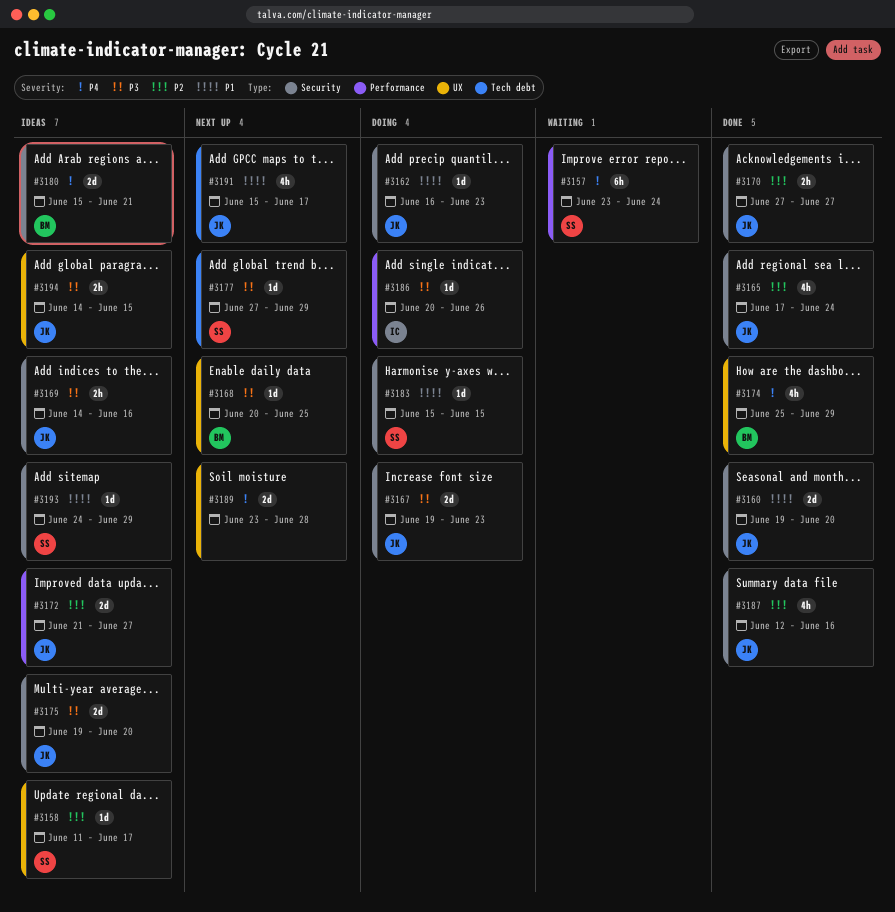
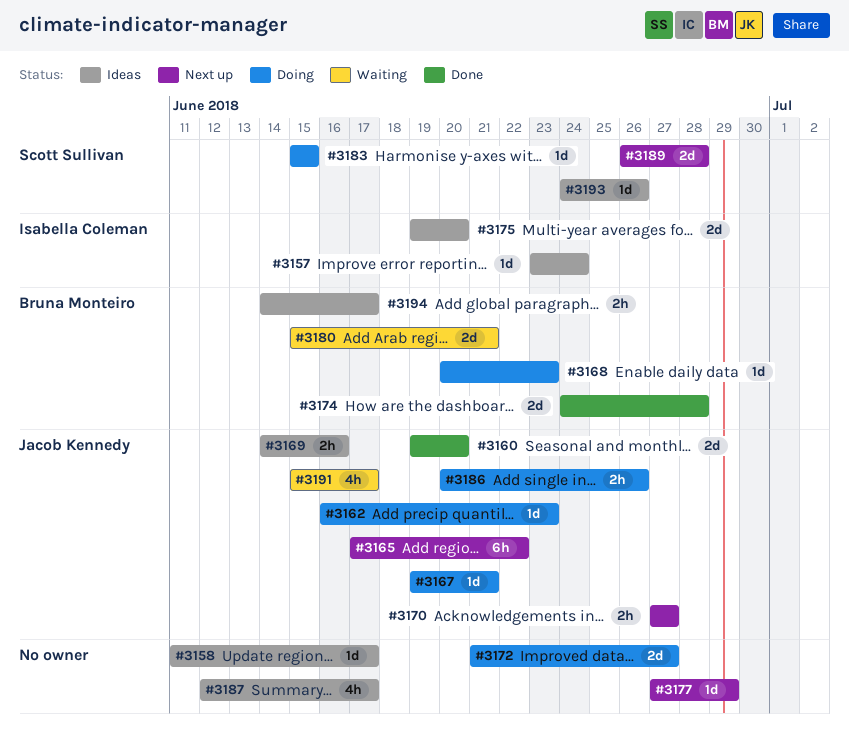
#3157, status: Waiting -> Ideas
#3157, owner: Scott Sullivan -> Isabella Coleman
#3157, estimate: 6h -> 1d
#3158, owner: Scott Sullivan -> none
#3165, status: Done -> Next up
#3165, estimate: 4h -> 6h
#3165, due: Jun 24 -> Jun 22
#3167, estimate: 2d -> 1d
#3167, due: Jun 23 -> Jun 21
#3168, status: Next up -> Doing
#3168, due: Jun 25 -> Jun 23
#3170, status: Done -> Next up
#3172, status: Ideas -> Doing
#3172, owner: Jacob Kennedy -> none
#3174, estimate: 4h -> 2d
#3174, start: Jun 25 -> Jun 24
#3174, due: Jun 29 -> Jun 28
#3175, owner: Jacob Kennedy -> Isabella Coleman
#3177, owner: Scott Sullivan -> none
#3180, status: Ideas -> Waiting
#3186, owner: Isabella Coleman -> Jacob Kennedy
#3186, estimate: 1d -> 2h
#3187, status: Done -> Ideas
#3187, owner: Jacob Kennedy -> none
#3187, due: Jun 16 -> Jun 17
#3189, owner: none -> Scott Sullivan
#3189, start: Jun 23 -> Jun 26
#3191, status: Next up -> Waiting
#3193, due: Jun 29 -> Jun 26
#3194, owner: Jacob Kennedy -> Bruna Monteiro
#3194, due: Jun 15 -> Jun 17

